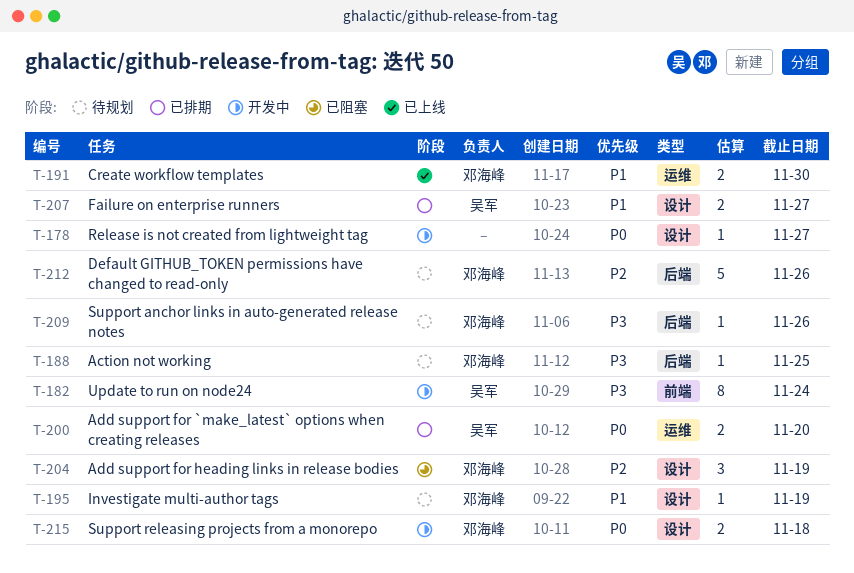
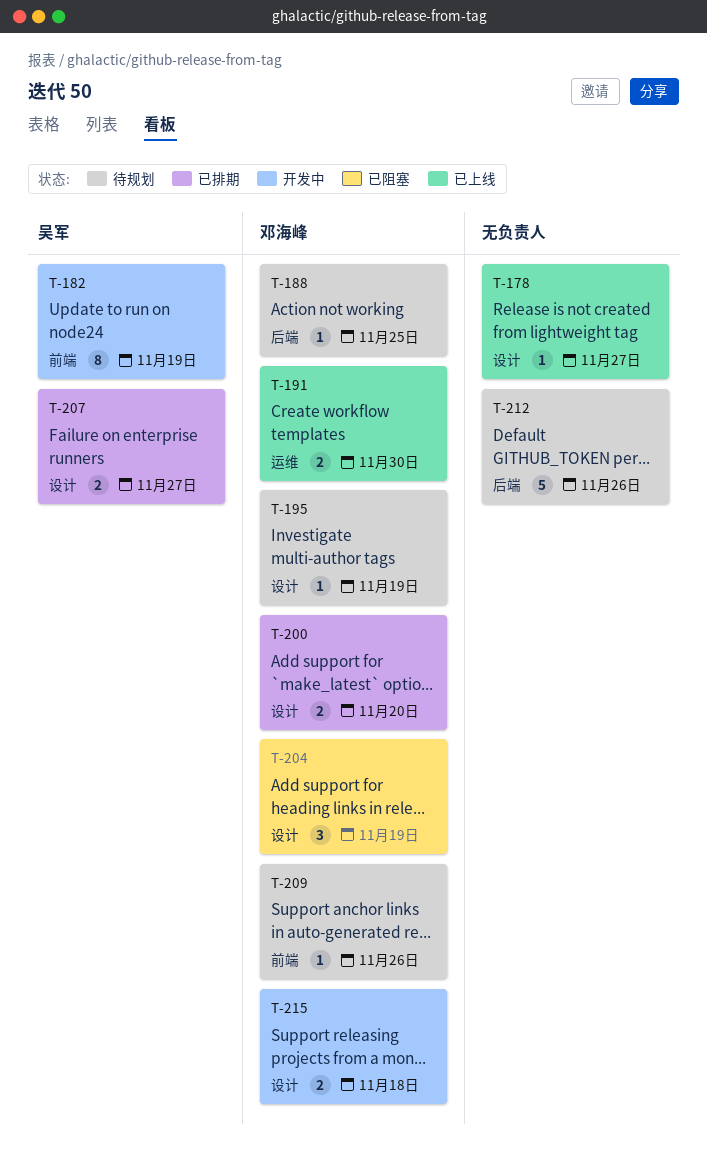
T-178, status: 开发中 -> 已上线
T-182, due: Nov 24 -> Nov 19
T-200, owner: 吴军 -> 邓海峰
T-200, label: 运维 -> 设计
T-209, label: 后端 -> 前端
T-212, owner: 邓海峰 -> none

